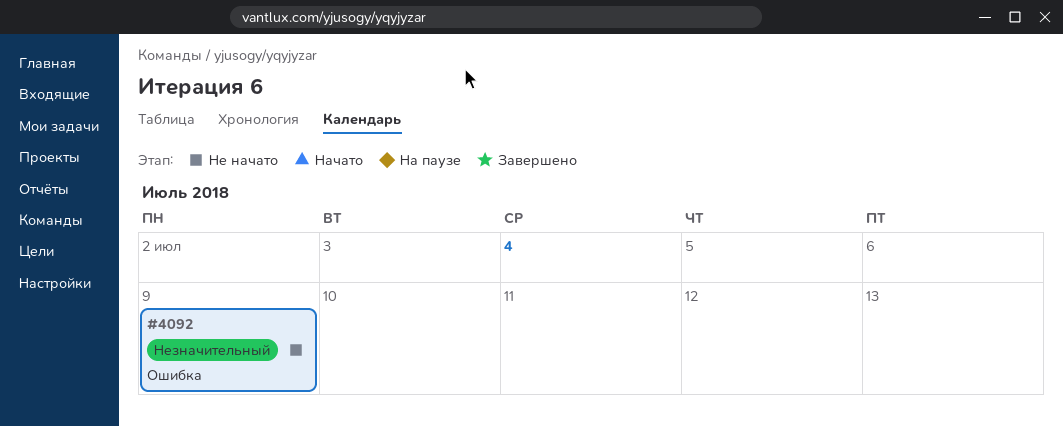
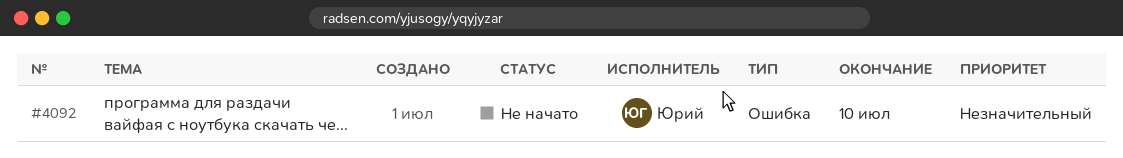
#4092, due: Jul 9 -> Jul 10

